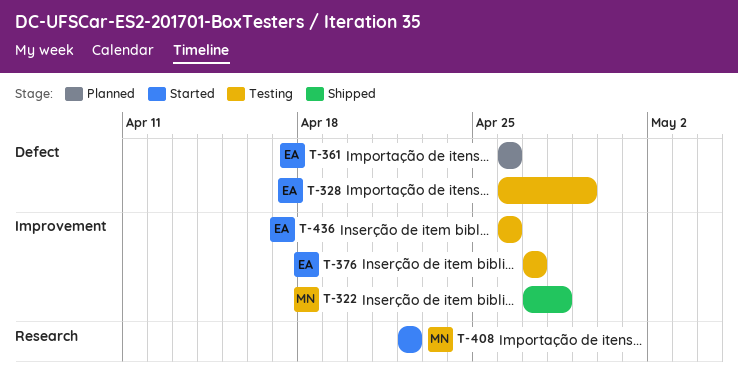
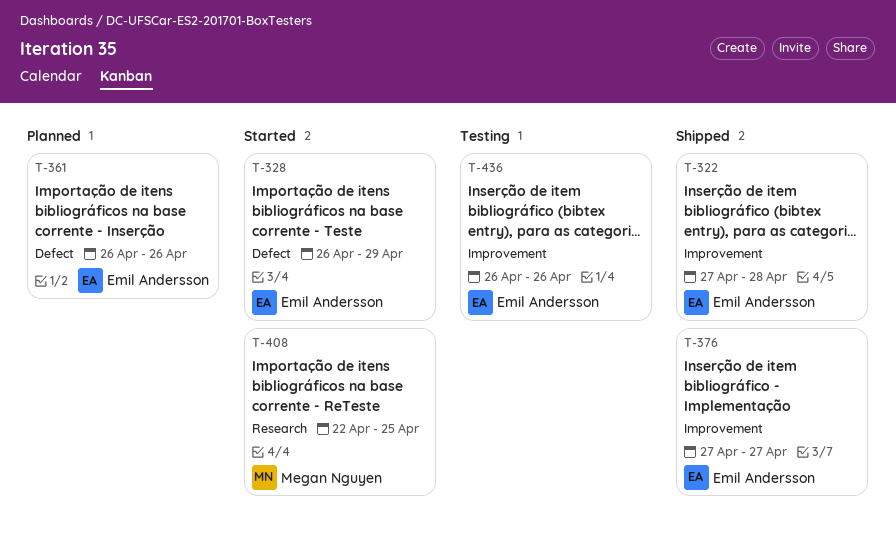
T-322, owner: Megan Nguyen -> Emil Andersson
T-328, status: Testing -> Started
T-376, status: Testing -> Shipped
T-408, due: Apr 22 -> Apr 25

